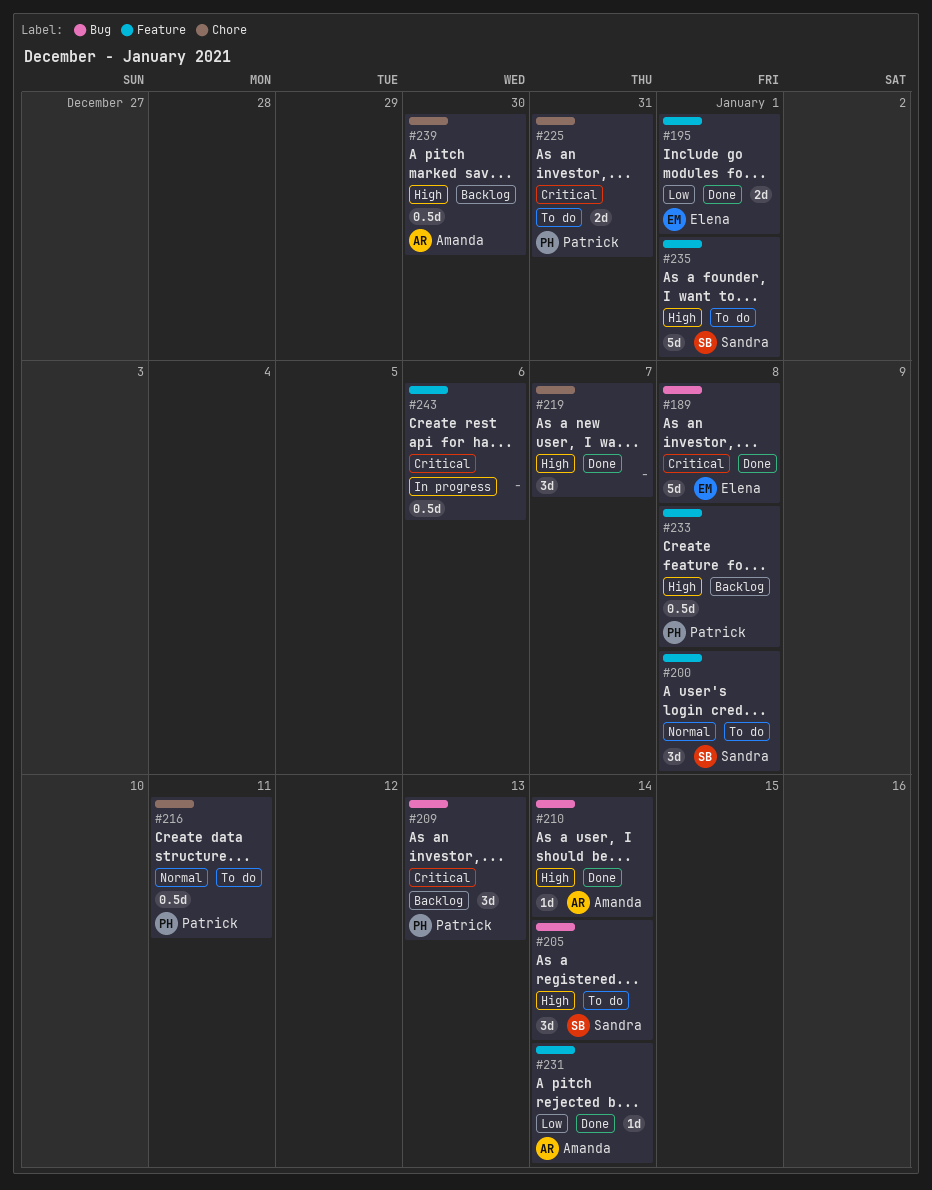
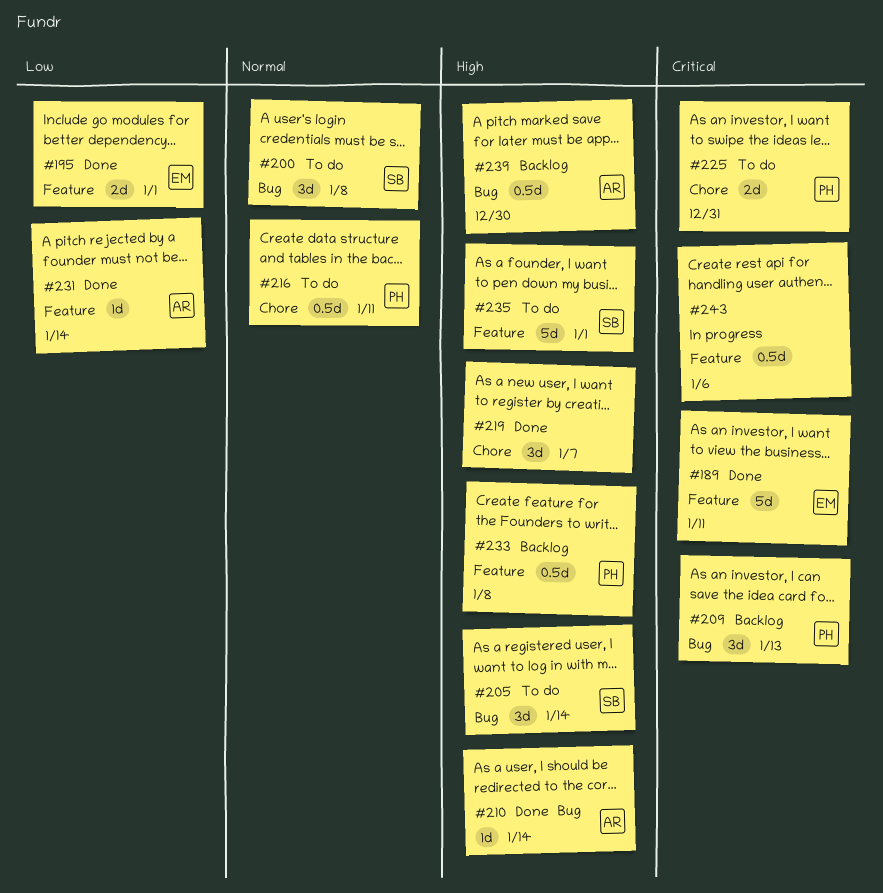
#189, label: Bug -> Feature
#189, due: Jan 8 -> Jan 11
#200, label: Feature -> Bug
#239, label: Chore -> Bug

